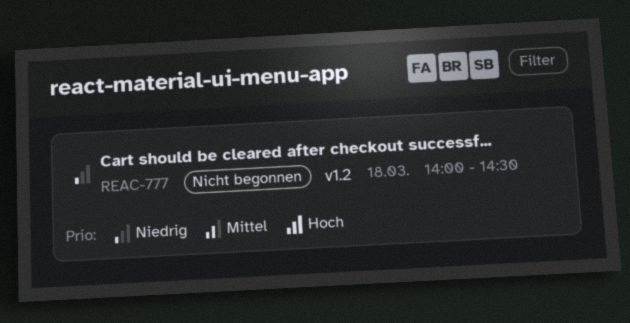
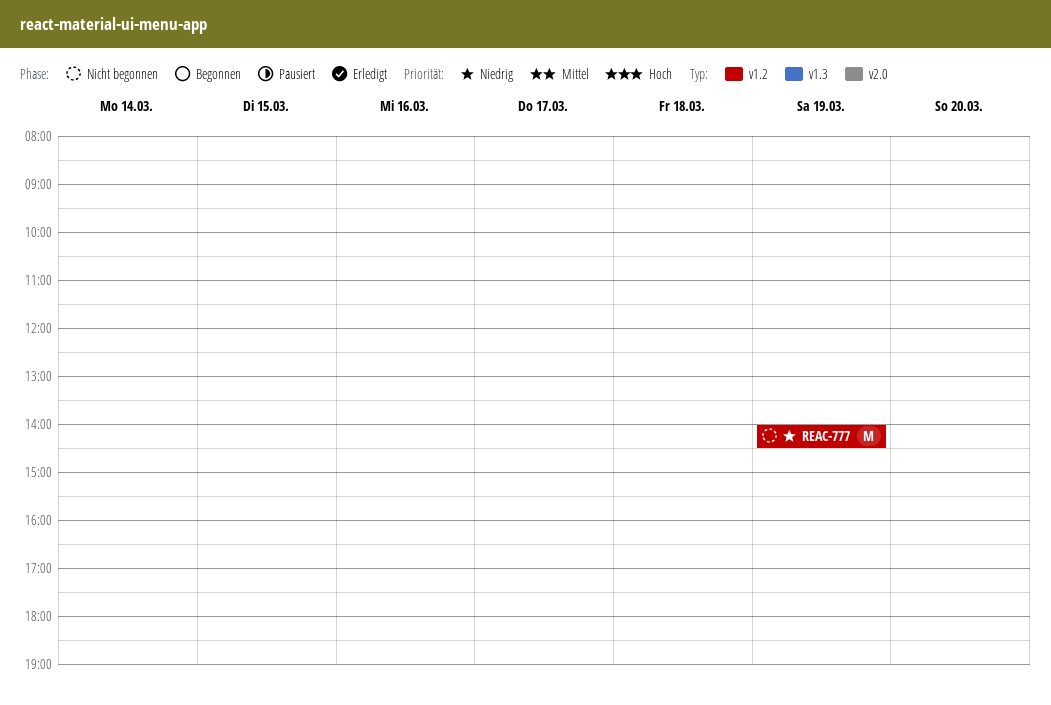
REAC-777, day: Mar 18 -> Mar 19

